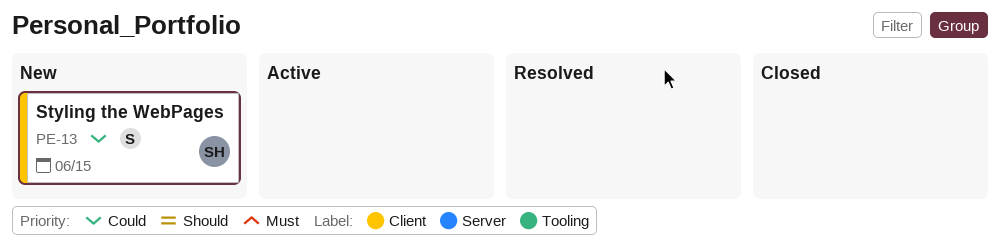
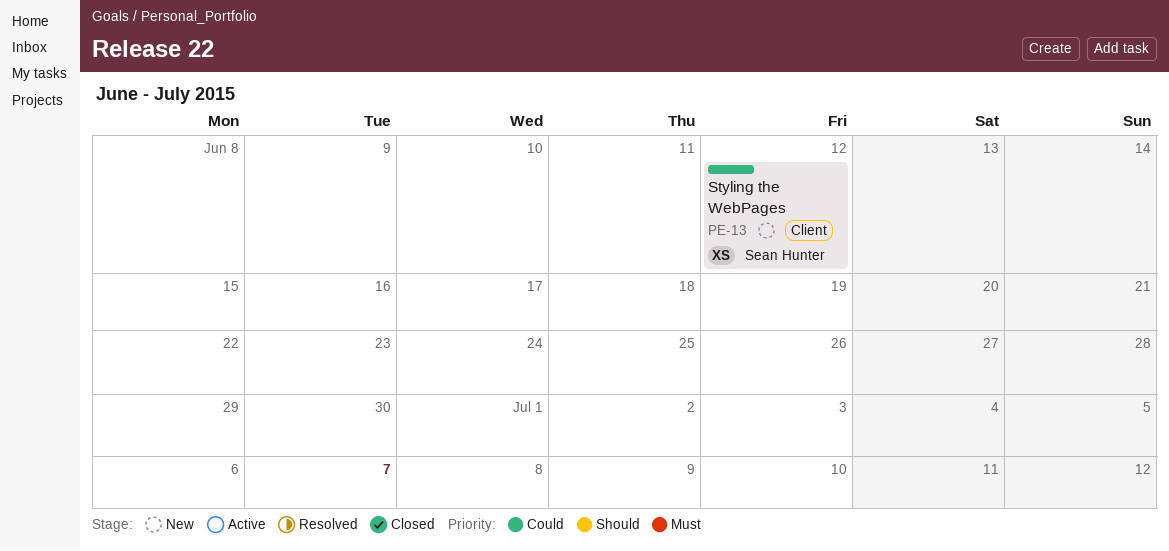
PE-13, estimate: S -> XS
PE-13, due: Jun 15 -> Jun 12

